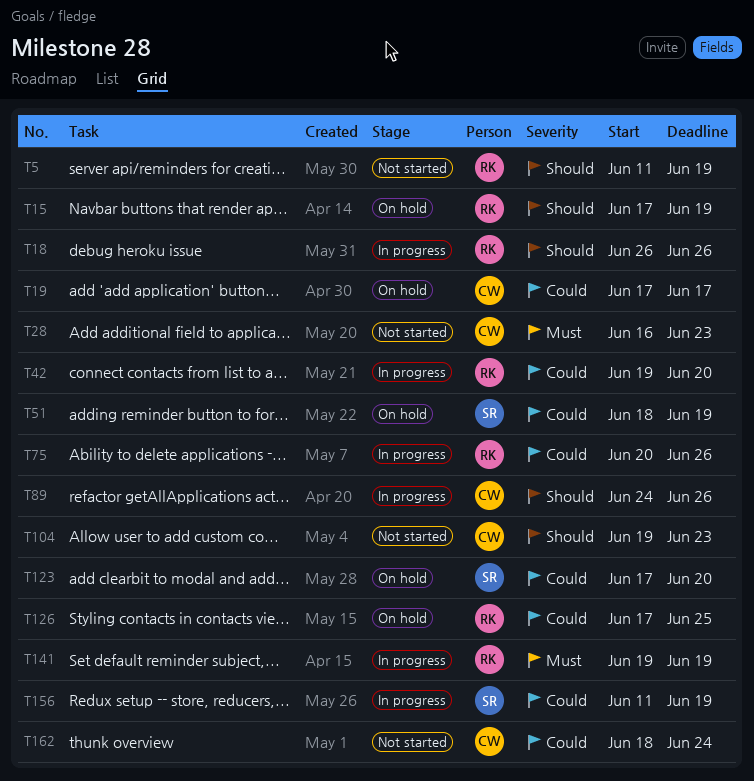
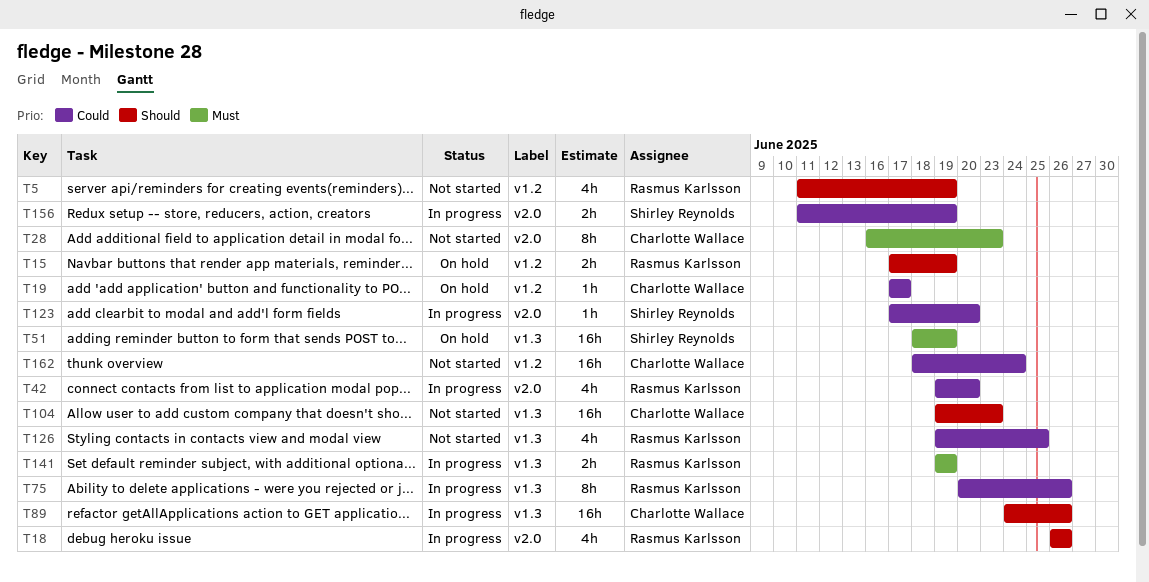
T51, priority: Could -> Must
T123, status: On hold -> In progress
T126, status: On hold -> Not started
T126, start: Jun 17 -> Jun 19

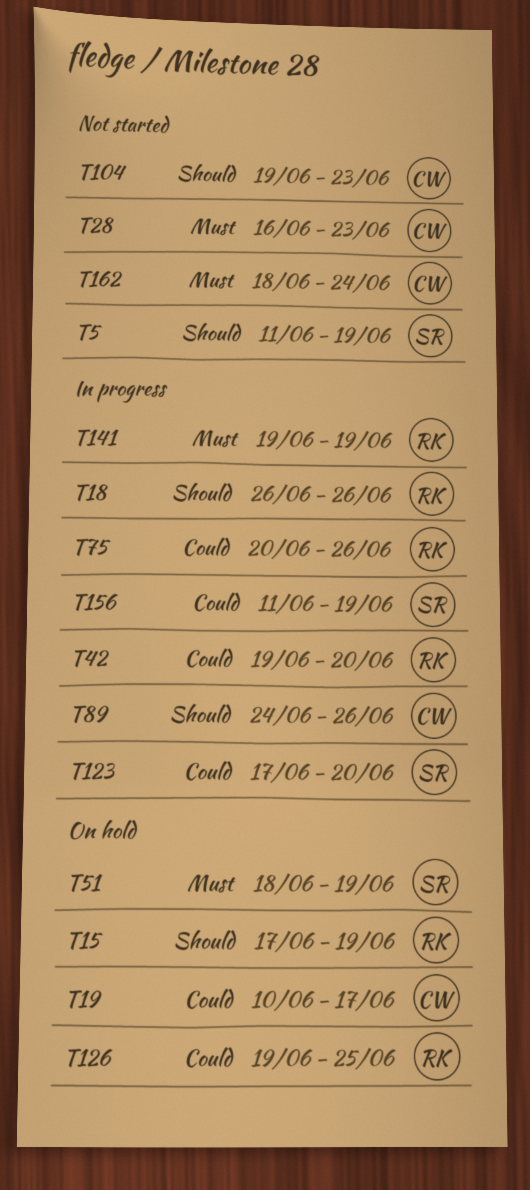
T5, owner: Rasmus Karlsson -> Shirley Reynolds
T19, start: Jun 17 -> Jun 10
T126, status: Not started -> On hold
T162, priority: Could -> Must

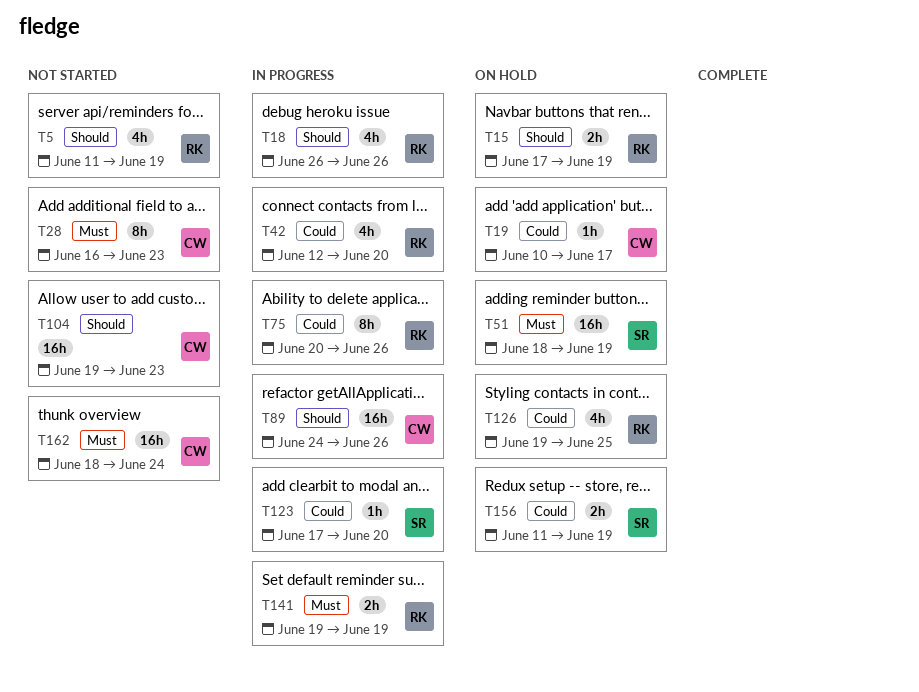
T5, owner: SR -> RK
T42, start: Jun 19 -> Jun 12
T156, status: In progress -> On hold

